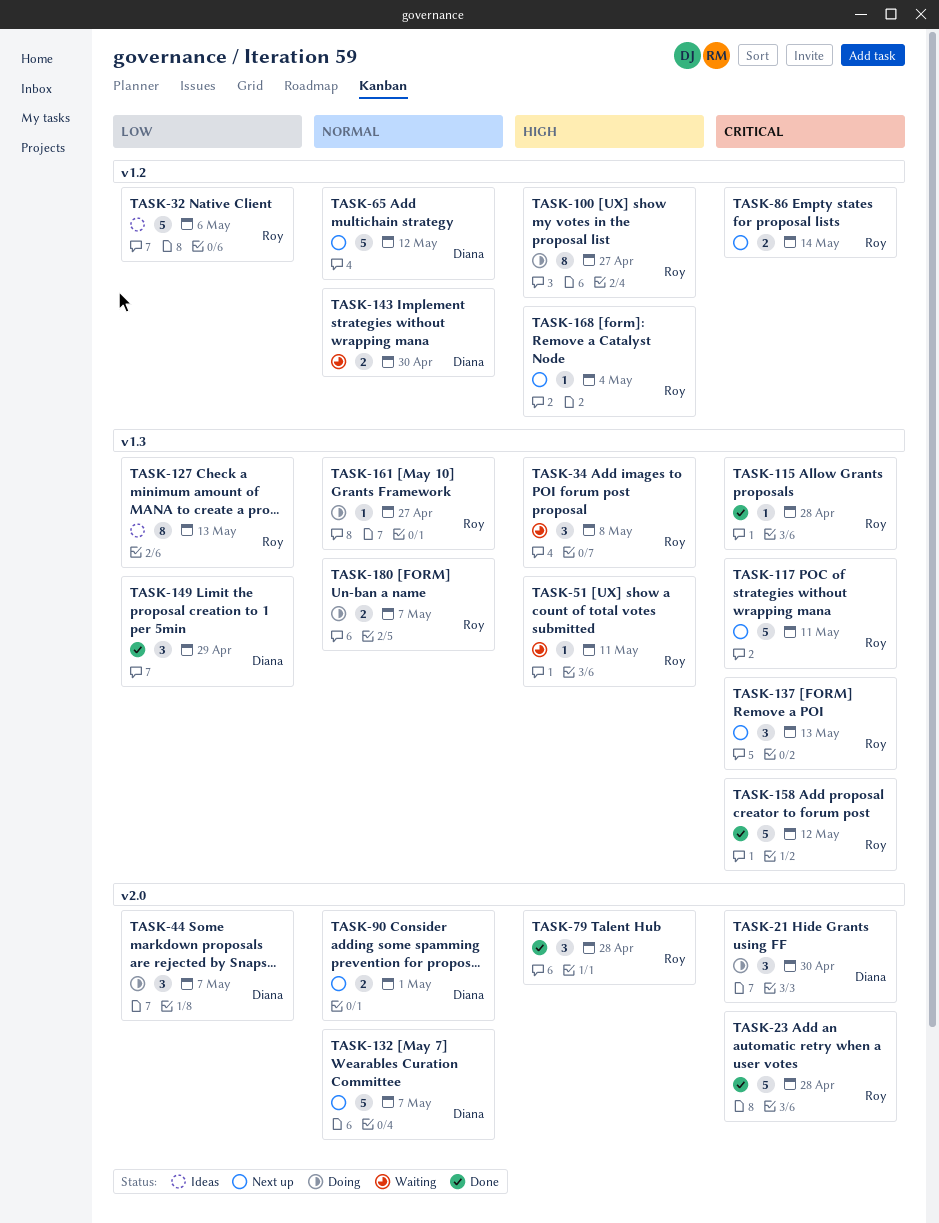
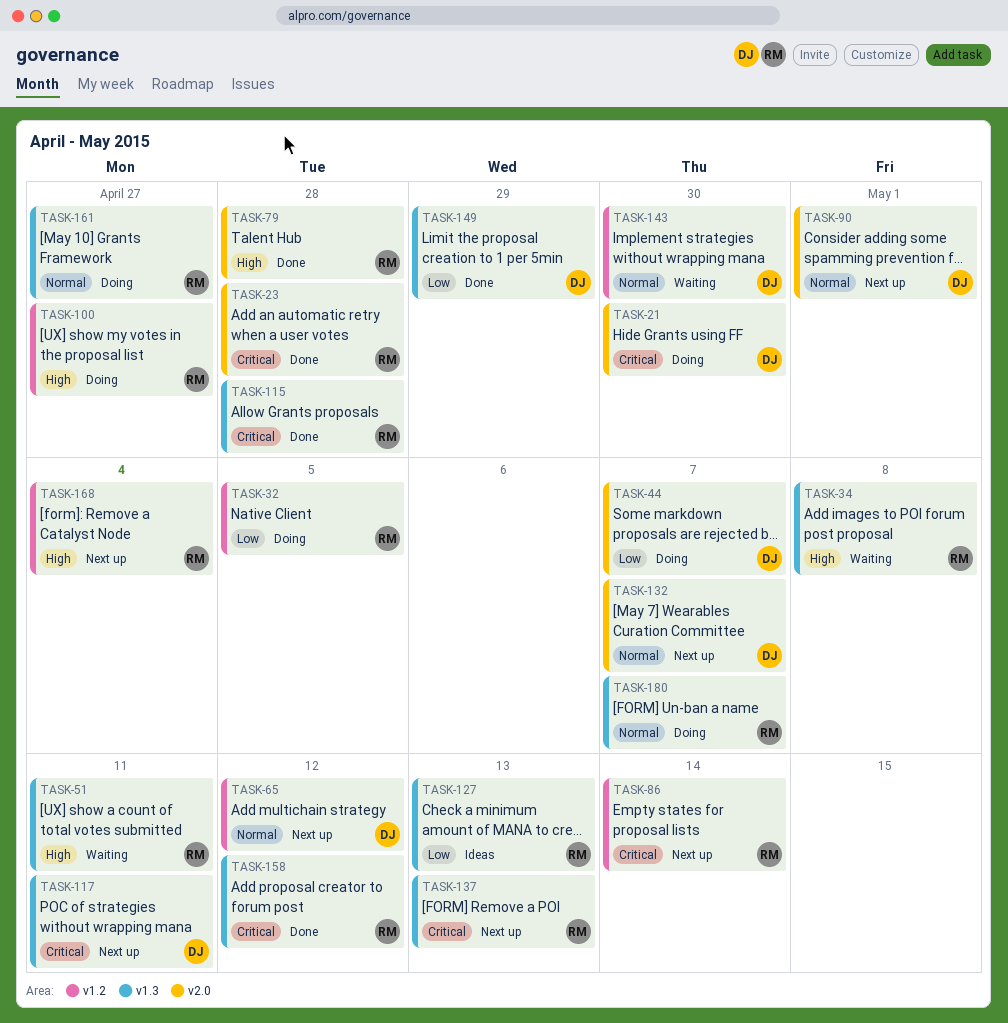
TASK-32, status: Ideas -> Doing
TASK-32, due: May 6 -> May 5
TASK-117, owner: Roy -> Diana

